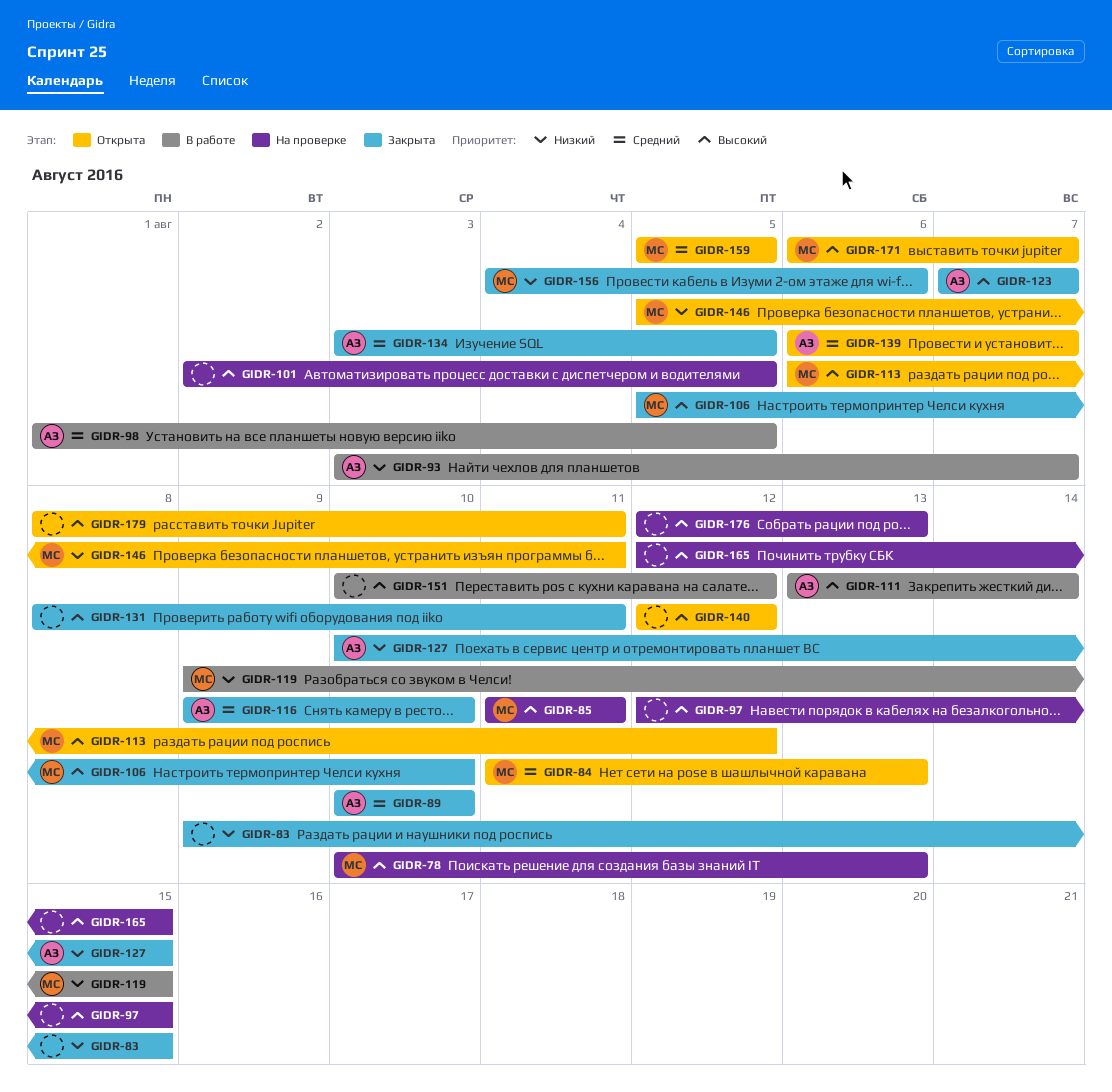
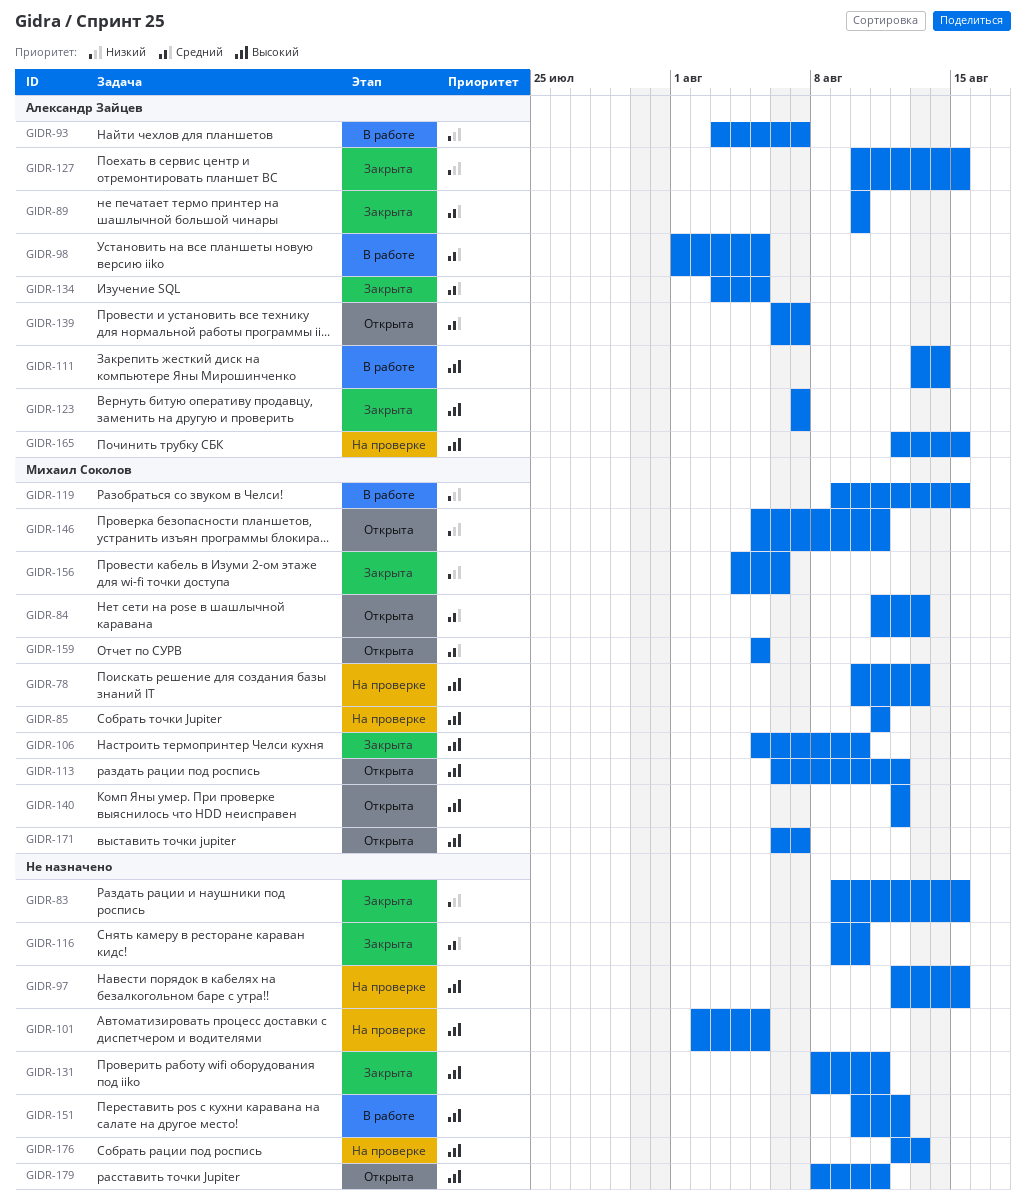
GIDR-116, owner: Александр Зайцев -> none
GIDR-140, owner: none -> Михаил Соколов
GIDR-165, owner: none -> Александр Зайцев

